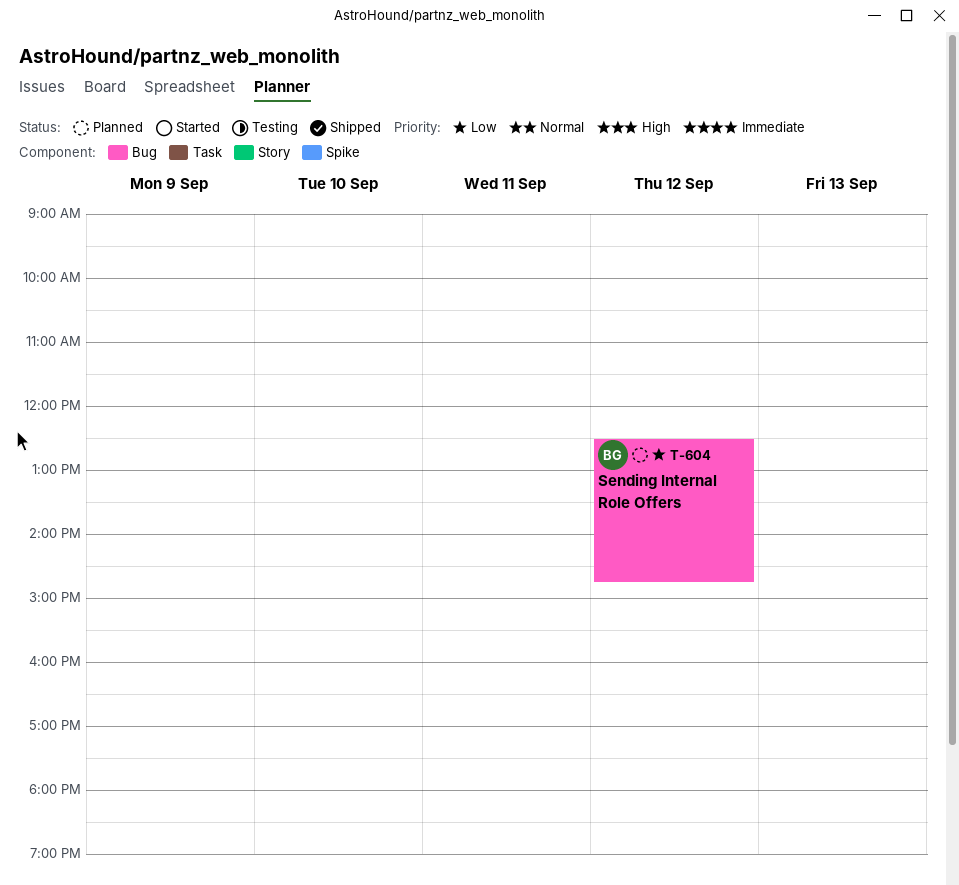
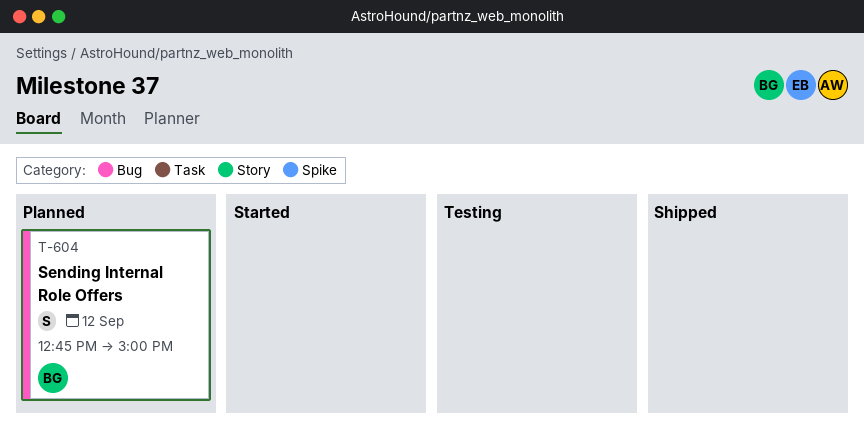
T-604, begins: 12:30 -> 12:45
T-604, ends: 14:45 -> 15:00

